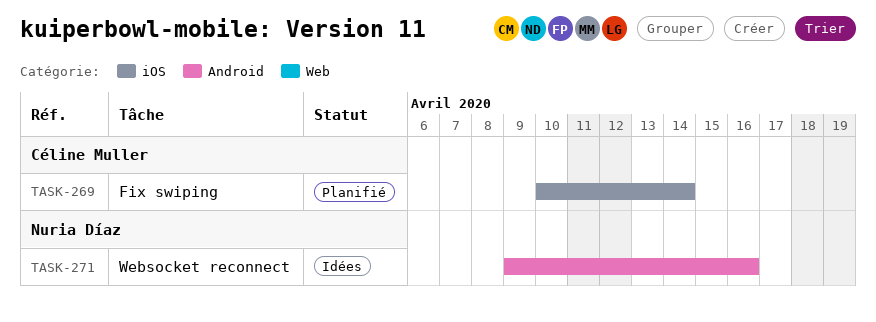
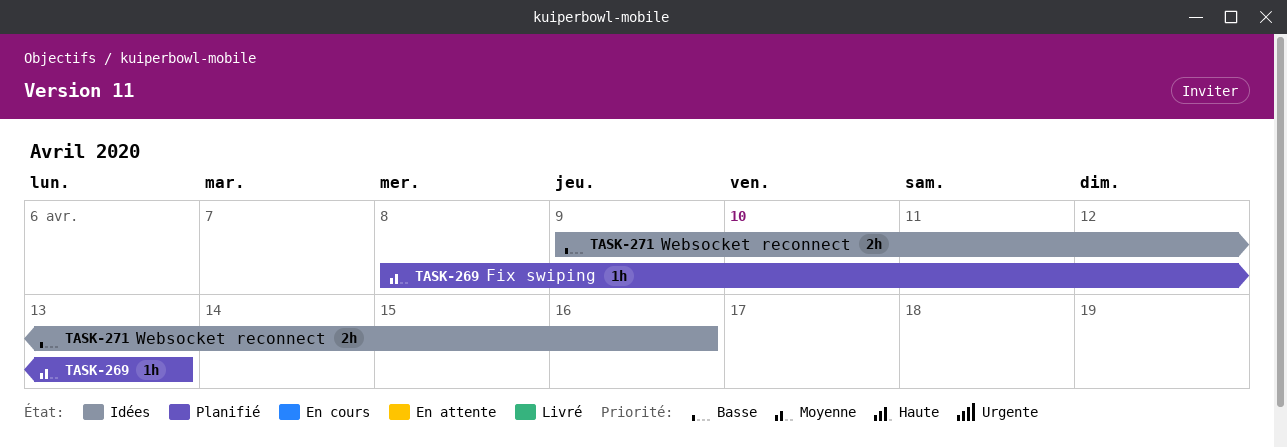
TASK-269, start: Apr 10 -> Apr 8
TASK-269, due: Apr 14 -> Apr 13

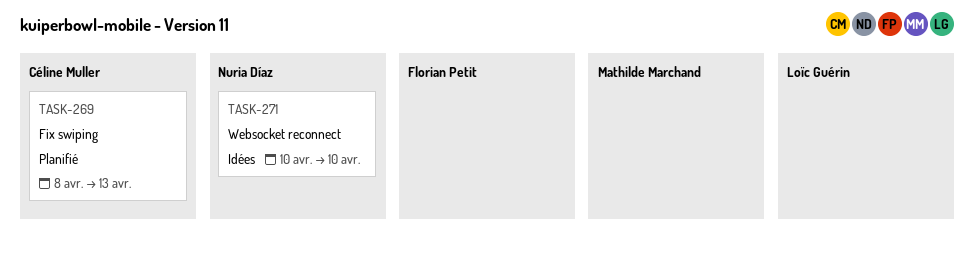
TASK-271, start: Apr 9 -> Apr 10
TASK-271, due: Apr 16 -> Apr 10

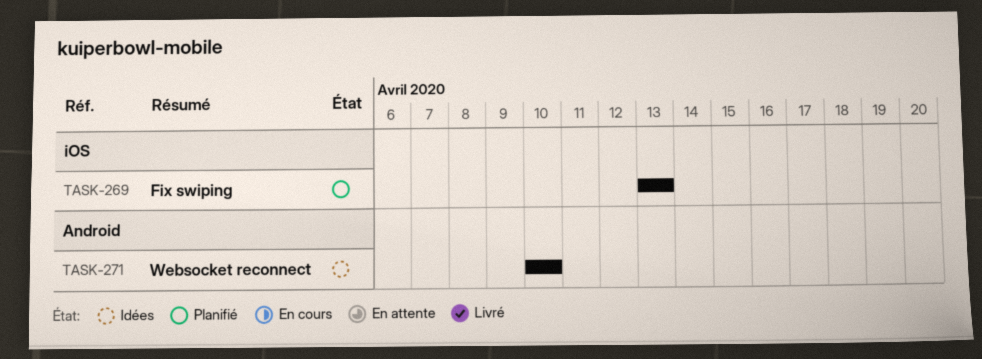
TASK-269, start: Apr 8 -> Apr 13

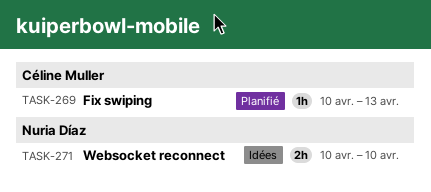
TASK-269, start: Apr 13 -> Apr 10

